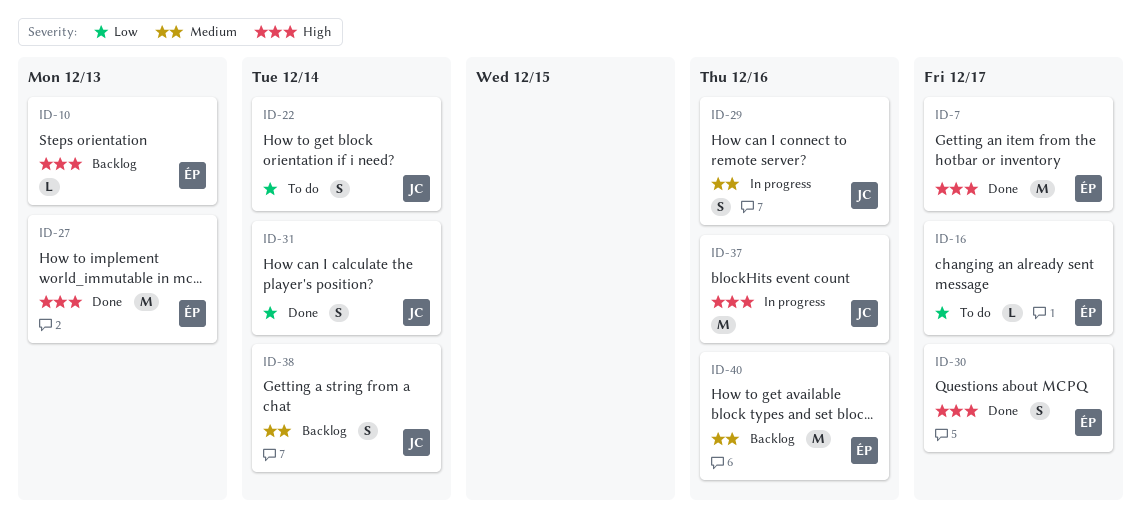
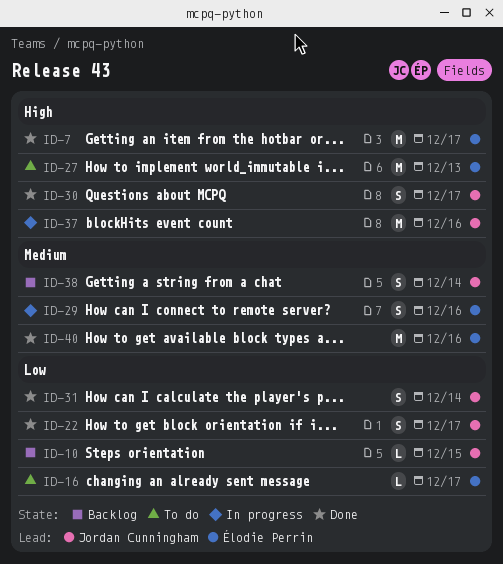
ID-10, owner: Élodie Perrin -> Jordan Cunningham
ID-10, priority: High -> Low
ID-10, due: Dec 13 -> Dec 15
ID-22, status: To do -> Done
ID-22, due: Dec 14 -> Dec 17
ID-27, status: Done -> To do
ID-29, owner: Jordan Cunningham -> Élodie Perrin
ID-30, owner: Élodie Perrin -> Jordan Cunningham
ID-40, status: Backlog -> Done

